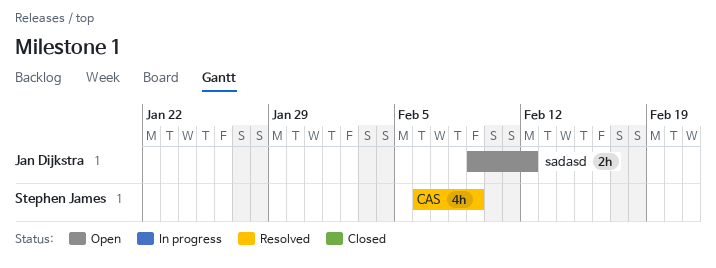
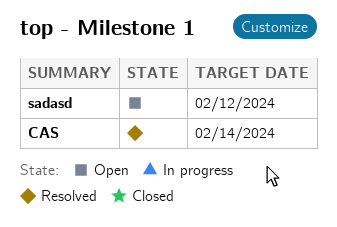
CAS, due: Feb 9 -> Feb 14

